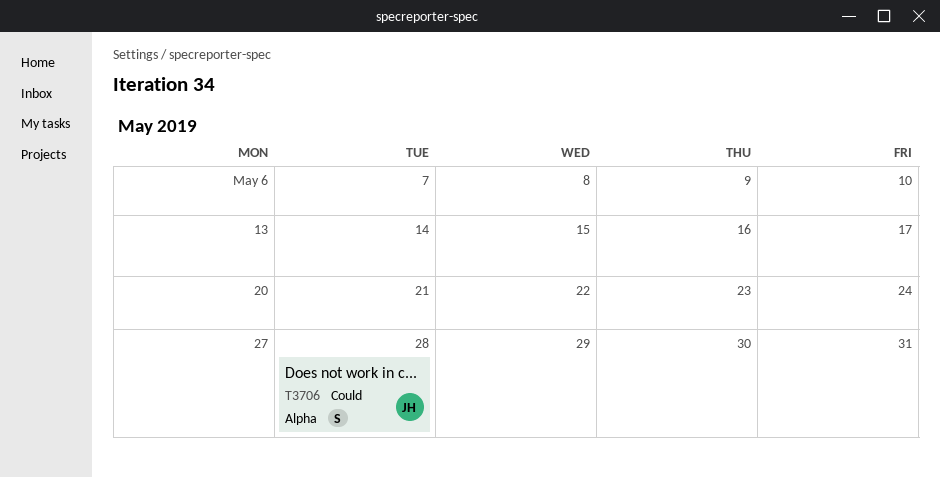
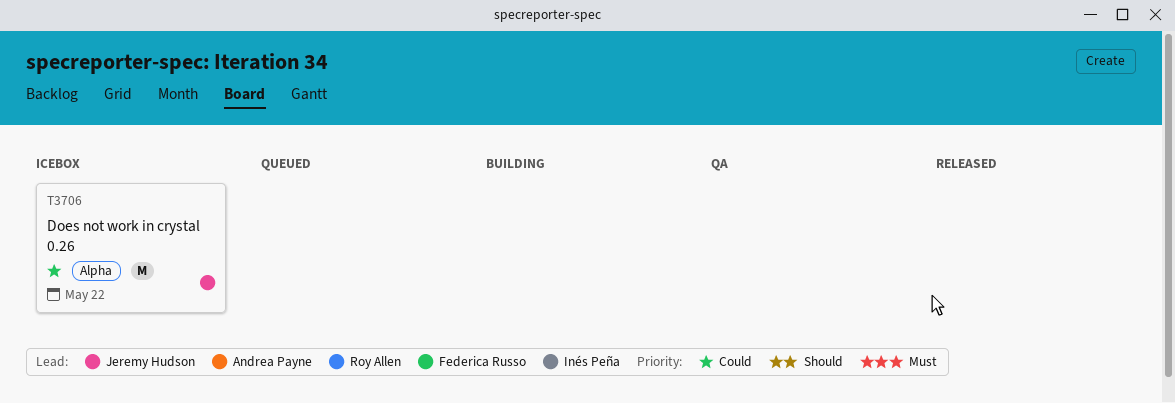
T3706, estimate: S -> M
T3706, due: May 28 -> May 22

